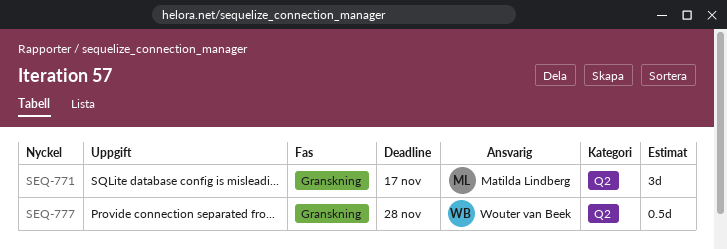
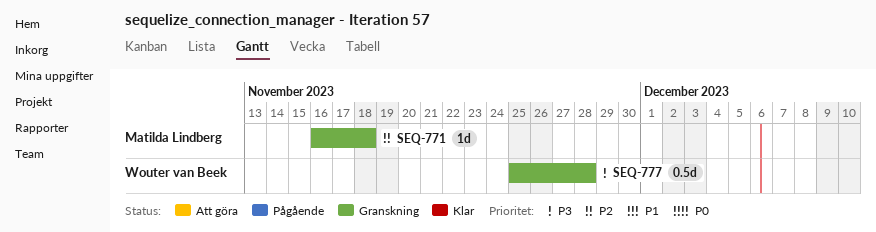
SEQ-771, estimate: 3d -> 1d
SEQ-771, due: Nov 17 -> Nov 18

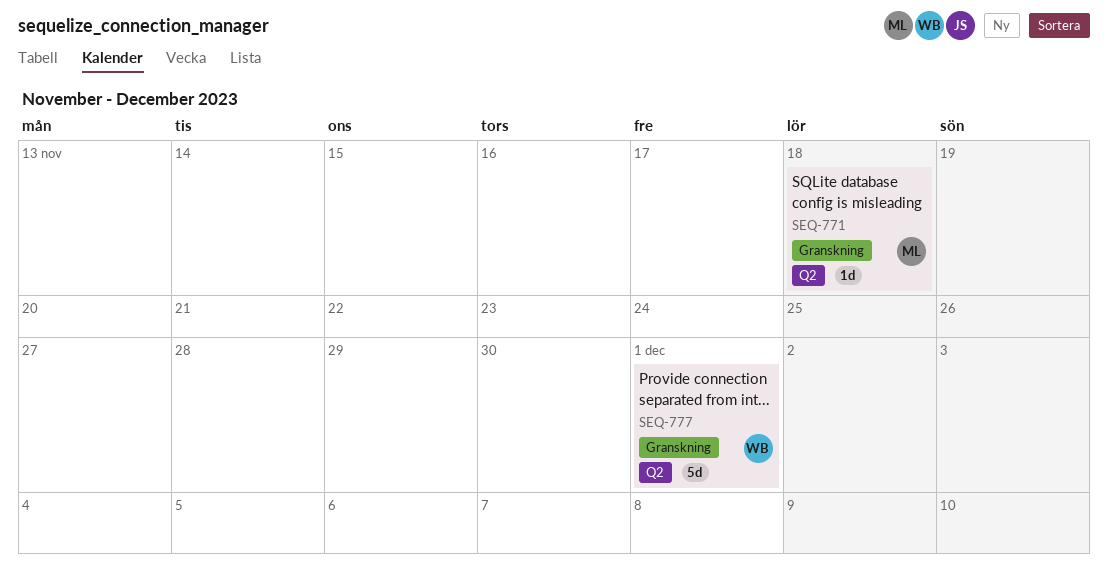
SEQ-777, estimate: 0.5d -> 5d
SEQ-777, due: Nov 28 -> Dec 1

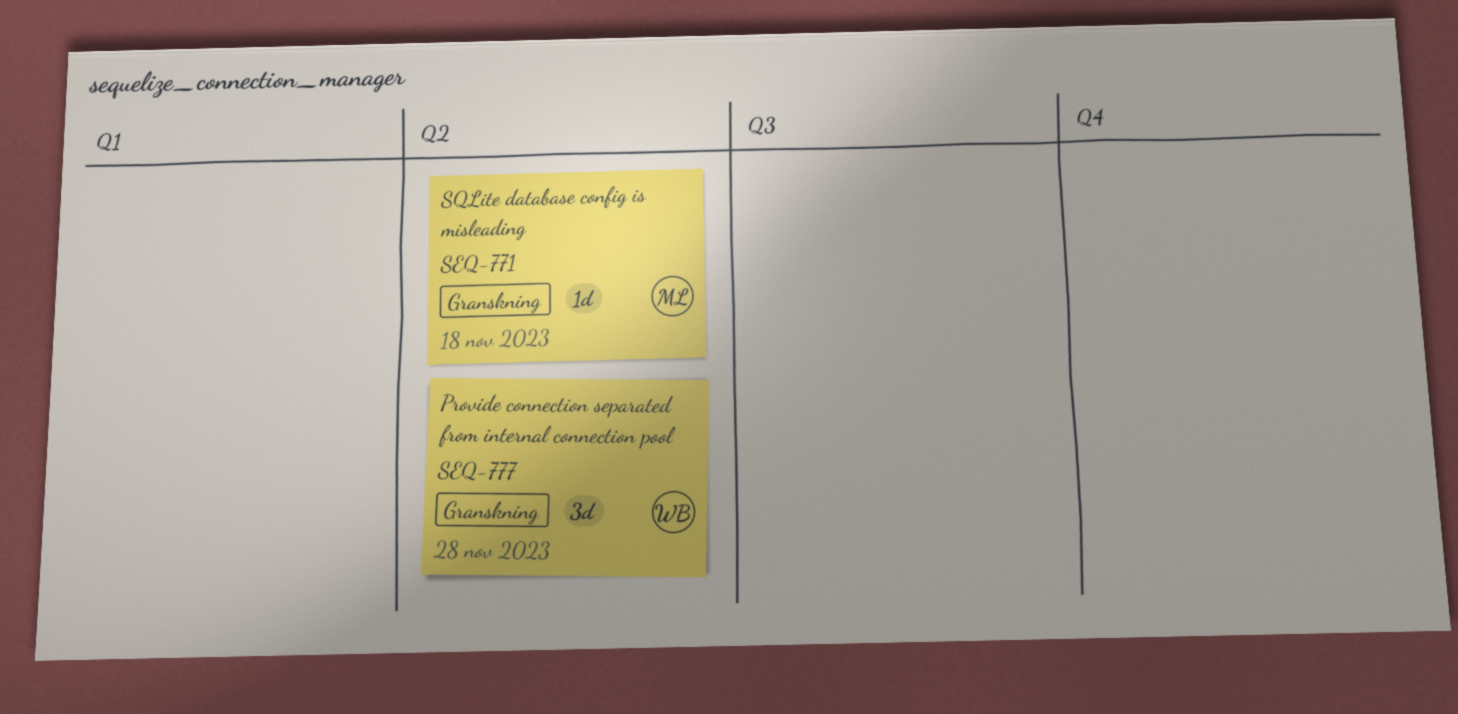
SEQ-777, estimate: 5d -> 3d
SEQ-777, due: Dec 1 -> Nov 28

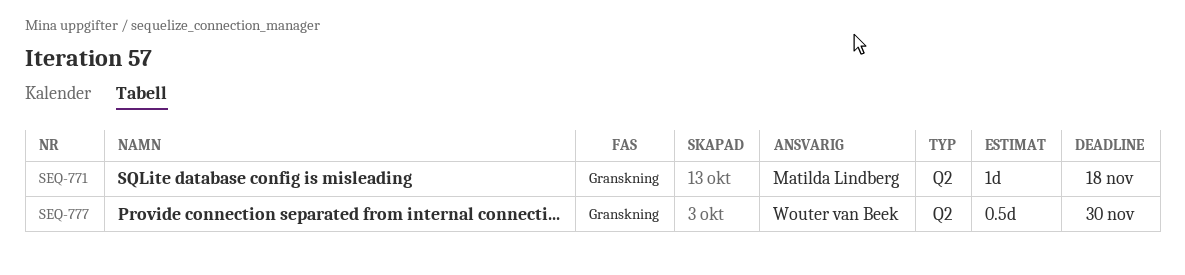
SEQ-777, estimate: 3d -> 0.5d
SEQ-777, due: Nov 28 -> Nov 30

